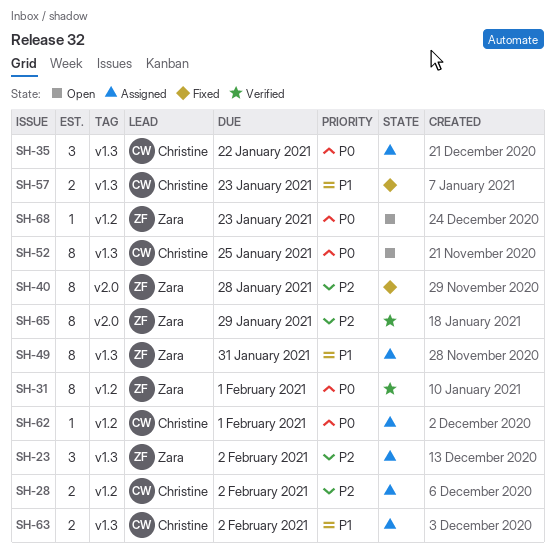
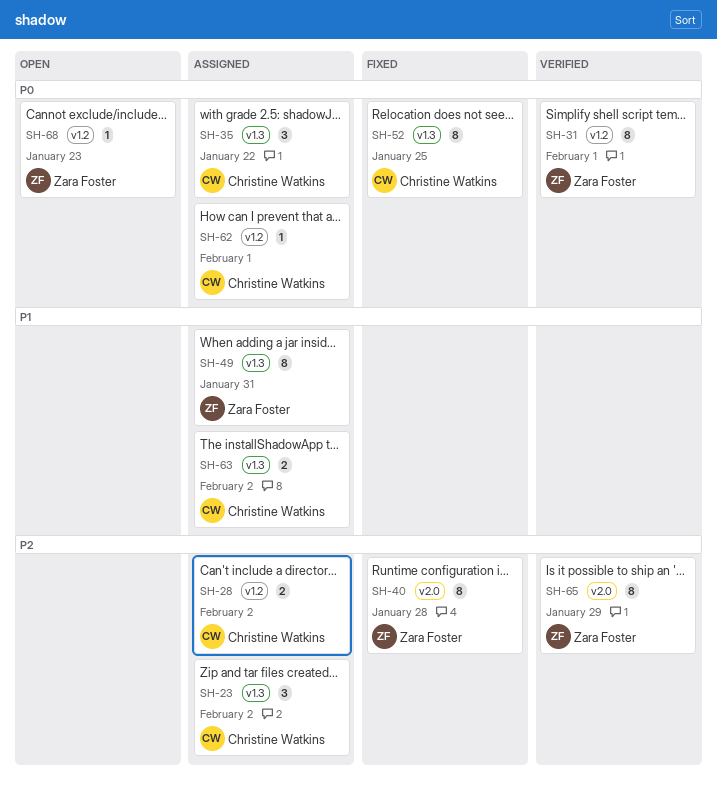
SH-23, owner: Zara Foster -> Christine Watkins
SH-52, status: Open -> Fixed
SH-57: present -> none

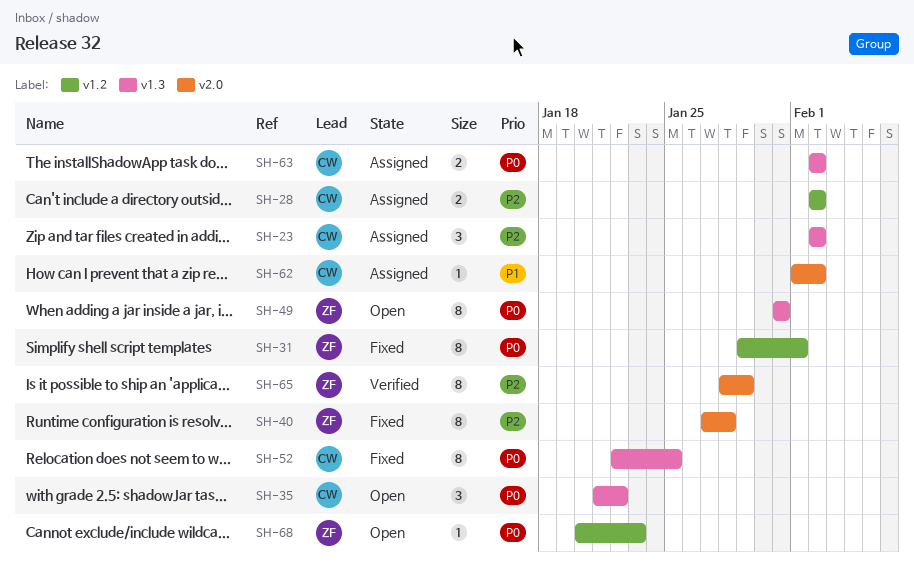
SH-31, status: Verified -> Fixed
SH-35, status: Assigned -> Open
SH-49, status: Assigned -> Open
SH-49, priority: P1 -> P0
SH-62, priority: P0 -> P1
SH-62, label: v1.2 -> v2.0
SH-62, due: Feb 1 -> Feb 2
SH-63, priority: P1 -> P0

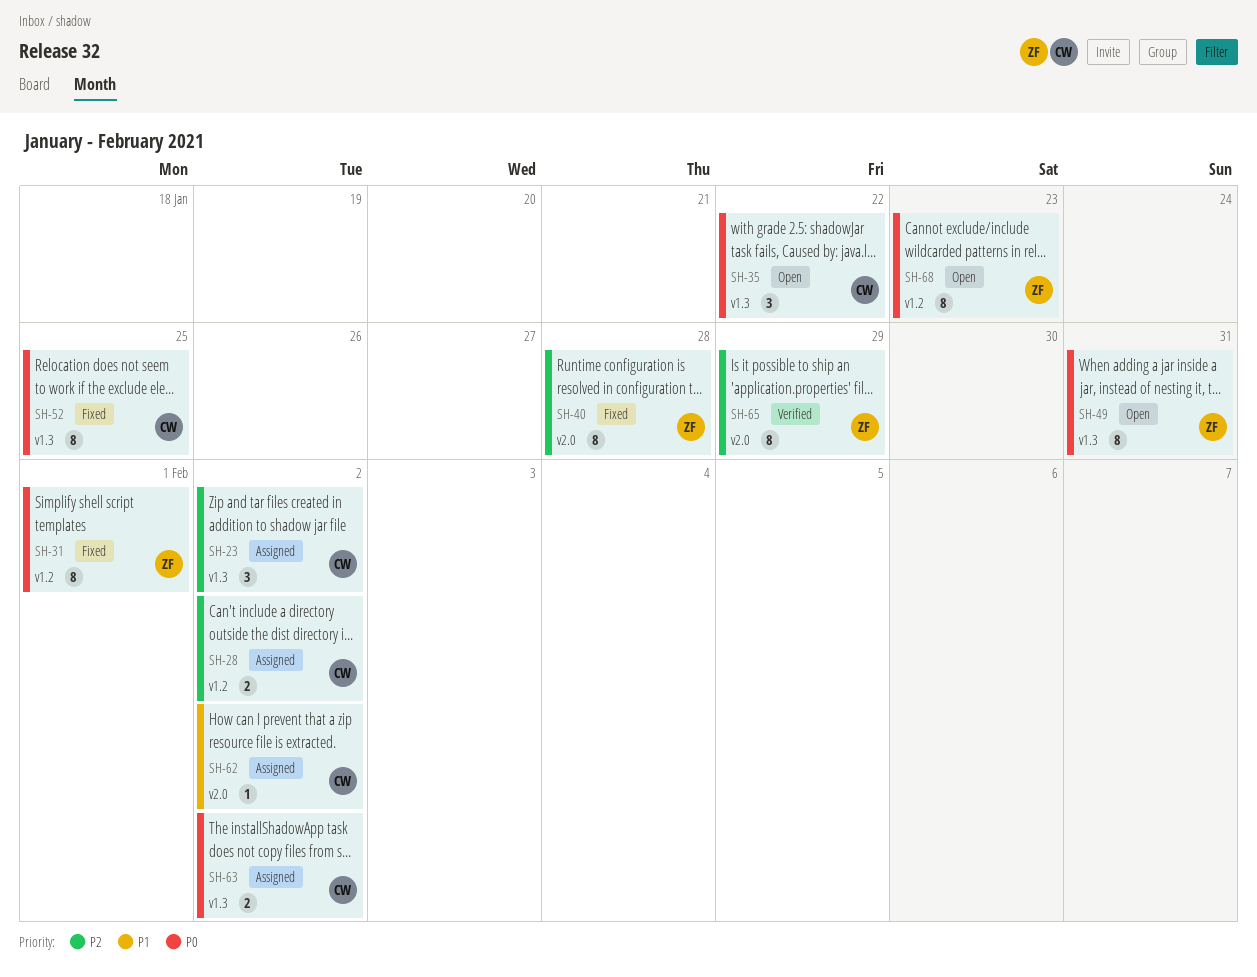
SH-68, estimate: 1 -> 8

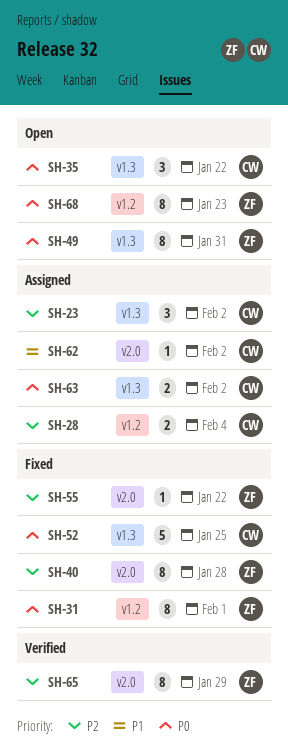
SH-28, due: Feb 2 -> Feb 4
SH-52, estimate: 8 -> 5
SH-55: none -> present

